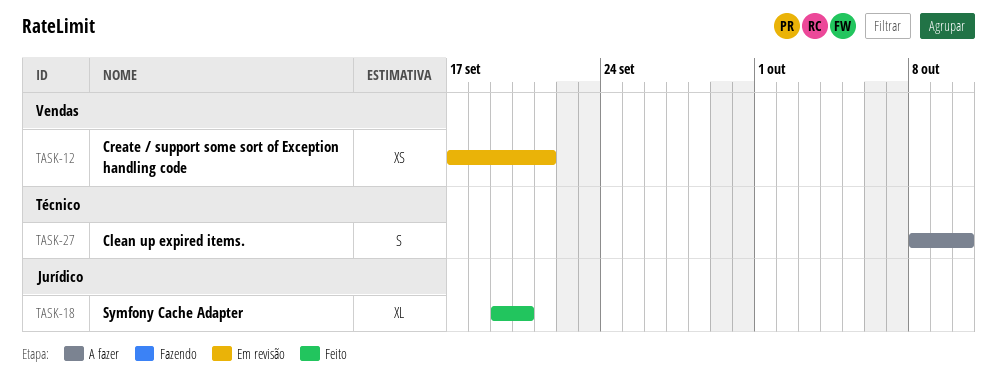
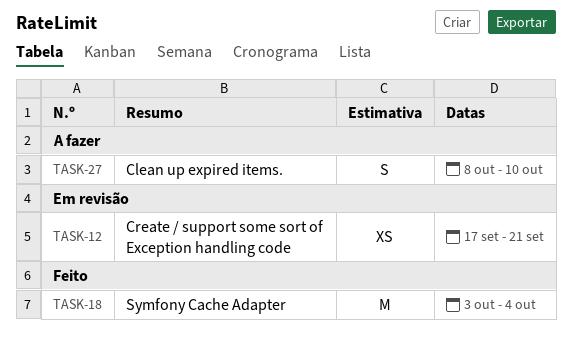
TASK-18, estimate: XL -> M
TASK-18, start: Sep 19 -> Oct 3
TASK-18, due: Sep 20 -> Oct 4

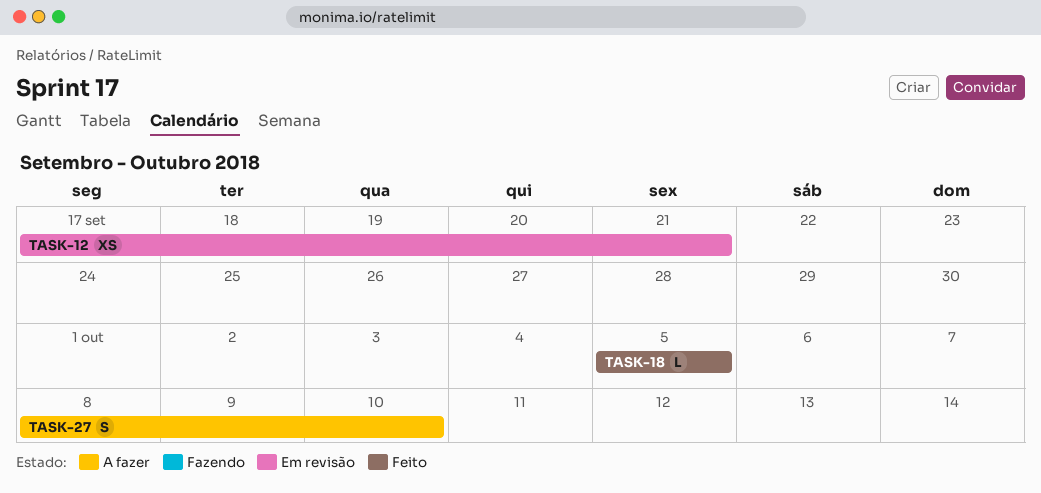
TASK-18, estimate: M -> L
TASK-18, start: Oct 3 -> Oct 5
TASK-18, due: Oct 4 -> Oct 5

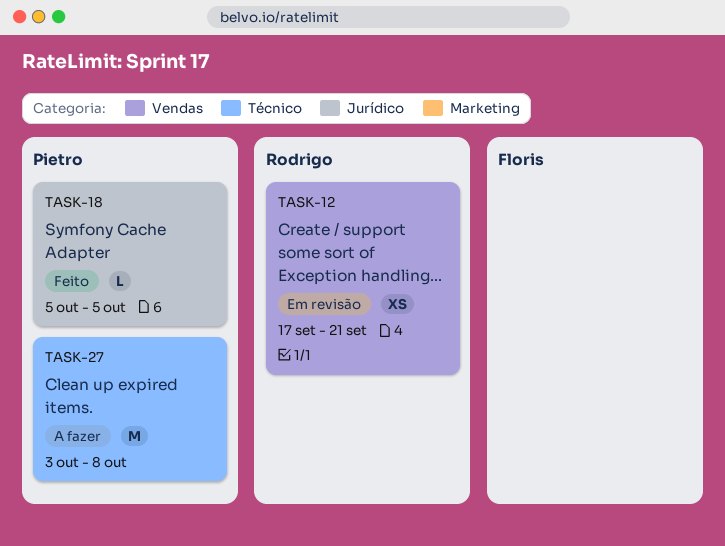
TASK-27, estimate: S -> M
TASK-27, start: Oct 8 -> Oct 3
TASK-27, due: Oct 10 -> Oct 8

